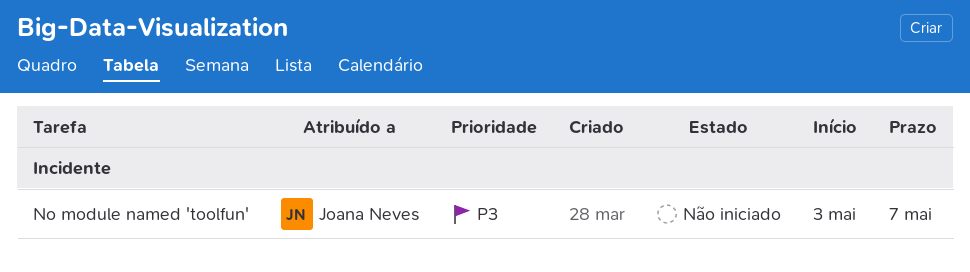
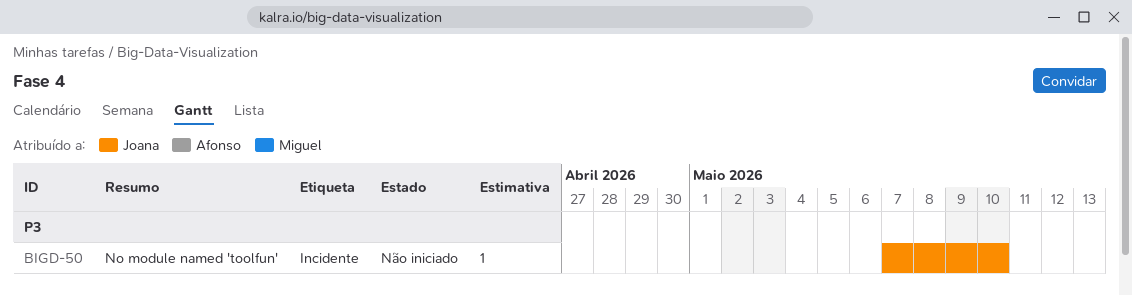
No module named 'toolfun', start: May 3 -> May 7
No module named 'toolfun', due: May 7 -> May 10

